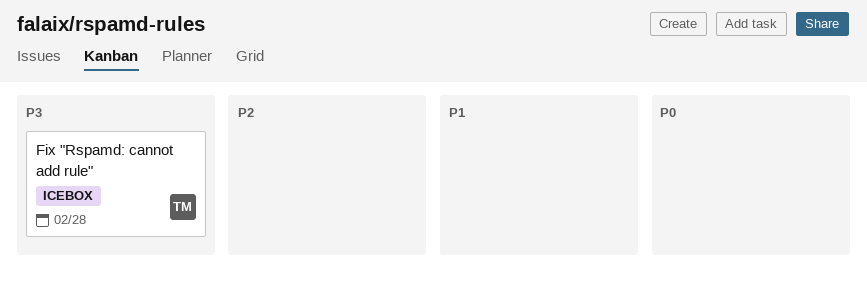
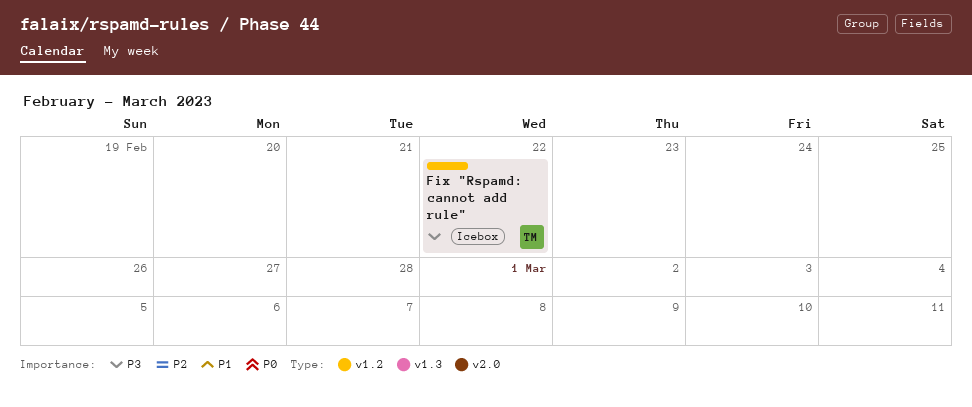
Fix "Rspamd: cannot add rule", due: Feb 28 -> Feb 22

